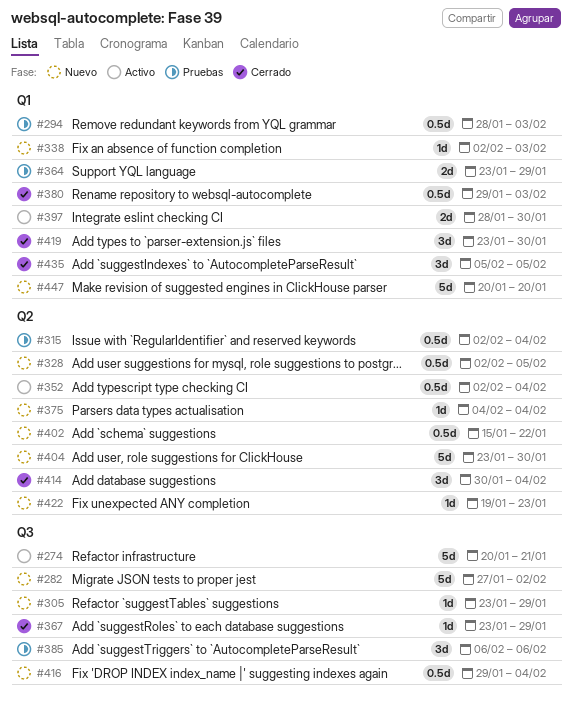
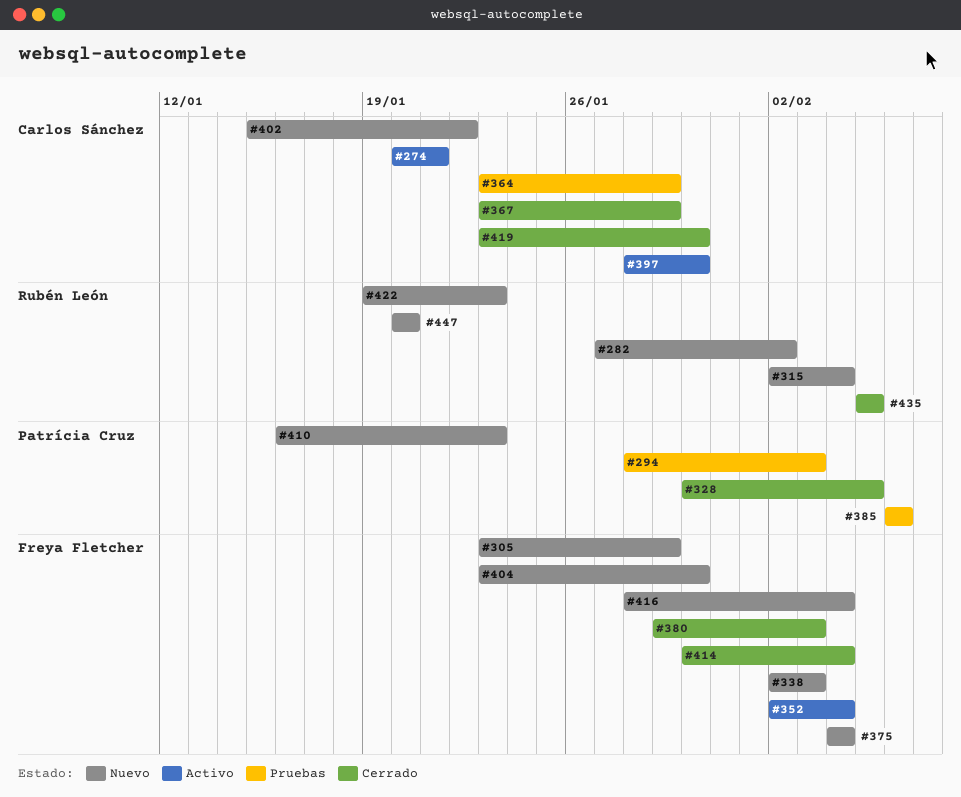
#315, status: Pruebas -> Nuevo
#328, status: Nuevo -> Cerrado
#328, start: Feb 2 -> Jan 30
#410: none -> present
#416, start: Jan 29 -> Jan 28

